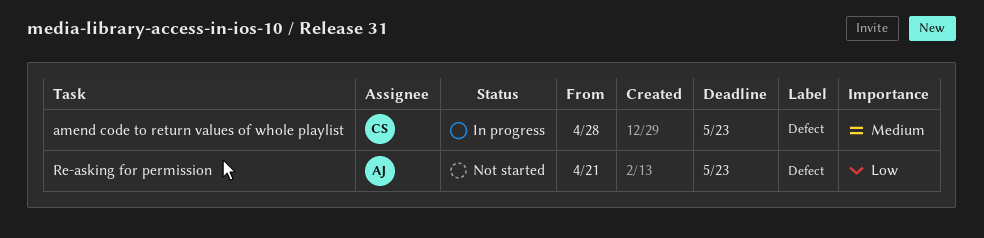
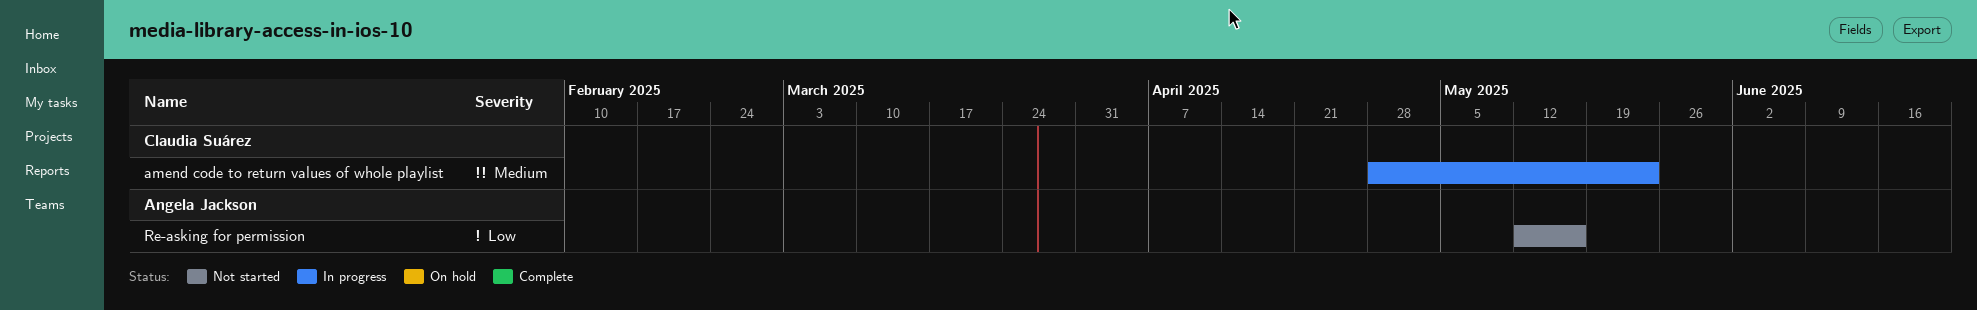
Re-asking for permission, start: Apr 21 -> May 12
Re-asking for permission, due: May 23 -> May 16

